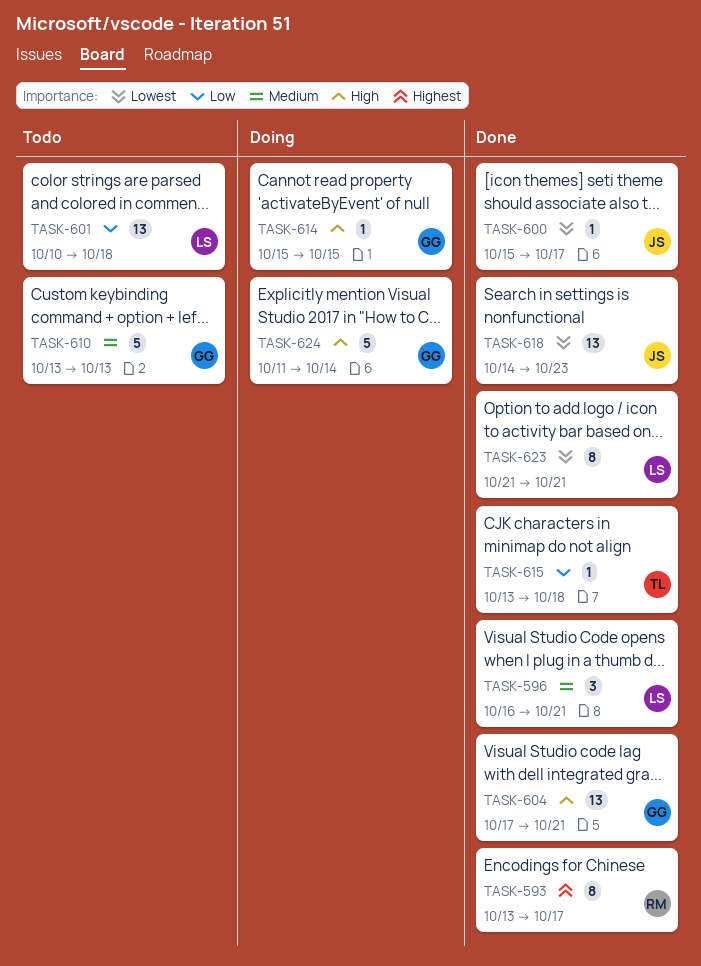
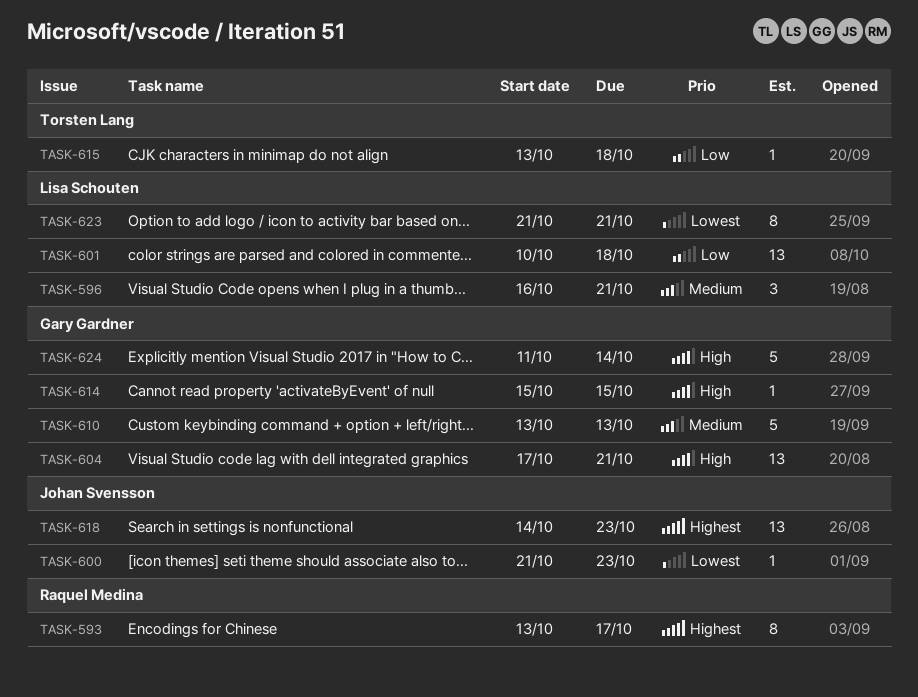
TASK-600, start: Oct 15 -> Oct 21
TASK-600, due: Oct 17 -> Oct 23
TASK-618, priority: Lowest -> Highest

